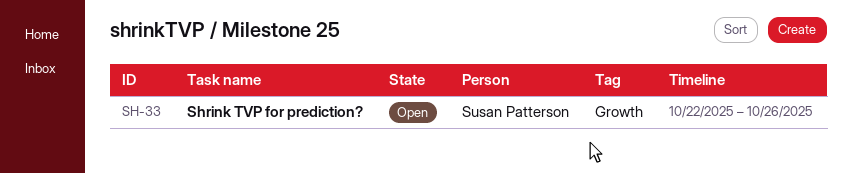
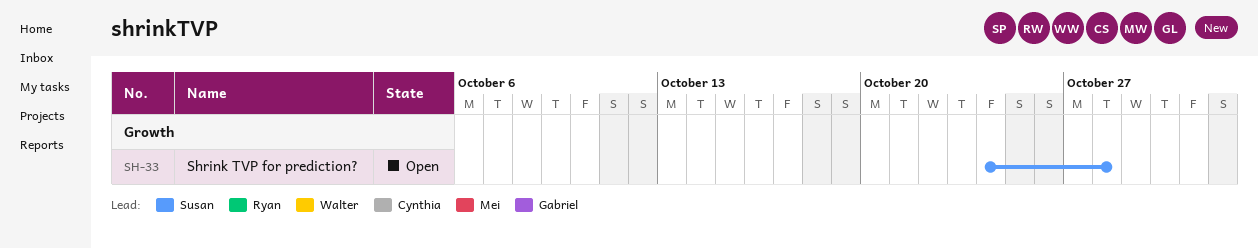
SH-33, start: Oct 22 -> Oct 24
SH-33, due: Oct 26 -> Oct 28

